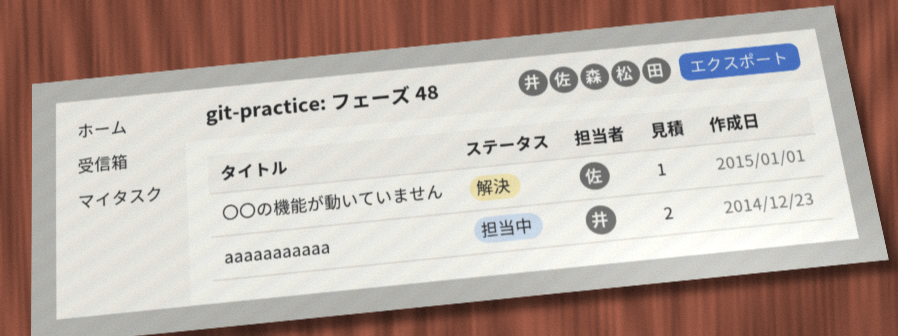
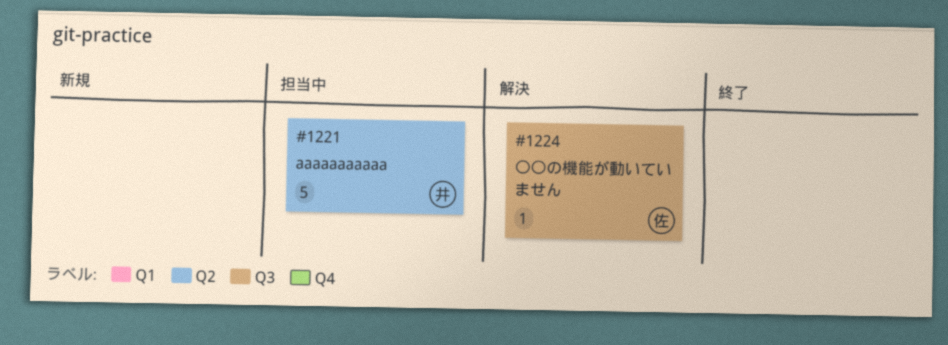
aaaaaaaaaaa, estimate: 2 -> 5

